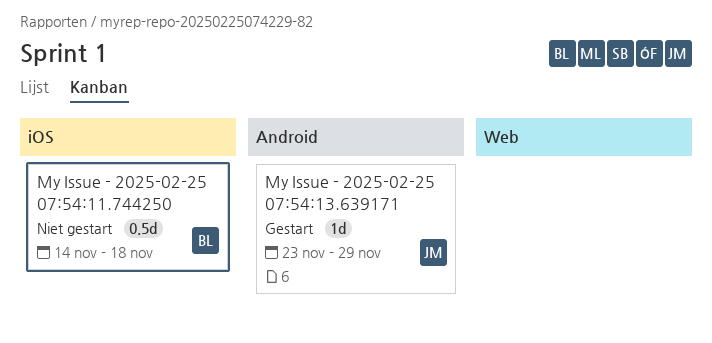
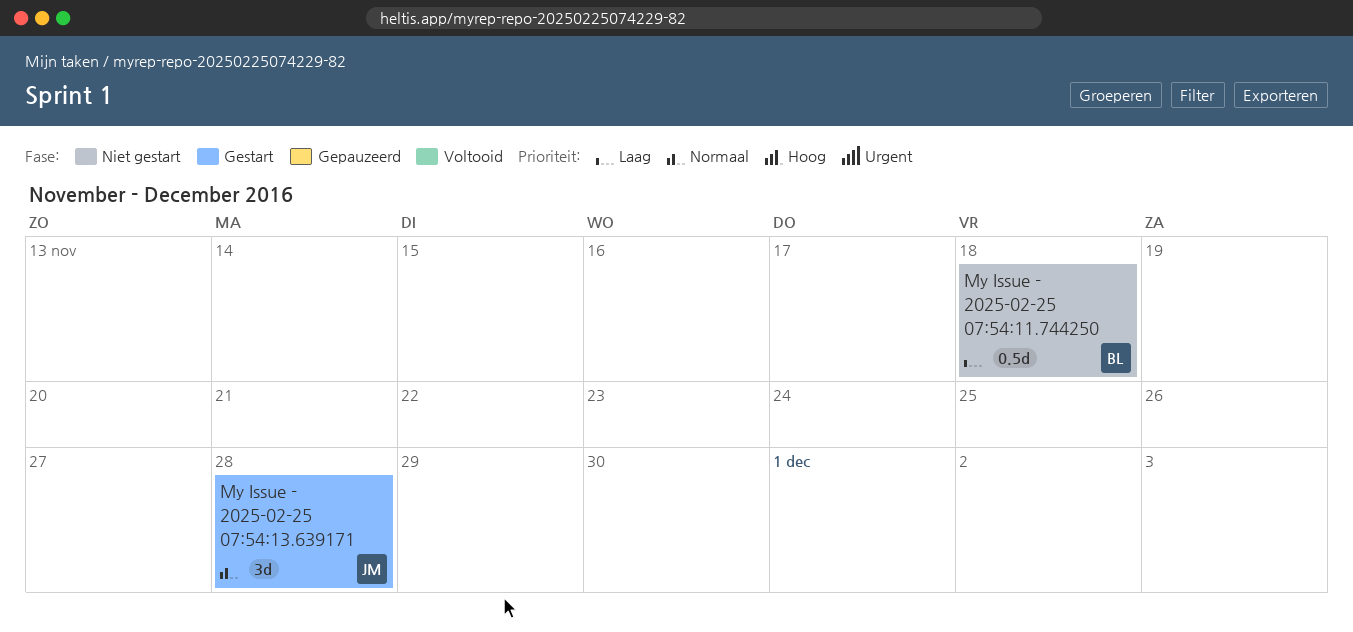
My Issue - 2025-02-25 07:54:13.639171, estimate: 1d -> 3d
My Issue - 2025-02-25 07:54:13.639171, due: Nov 29 -> Nov 28

